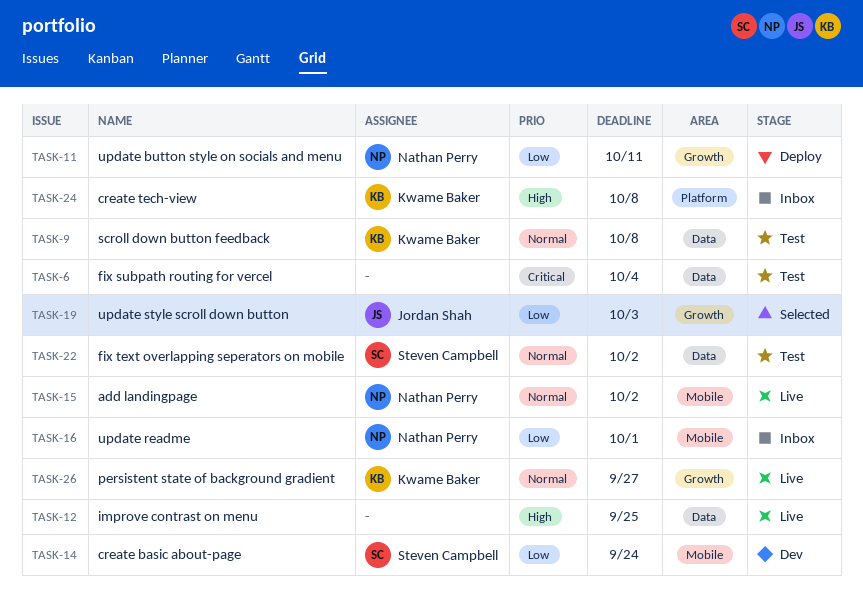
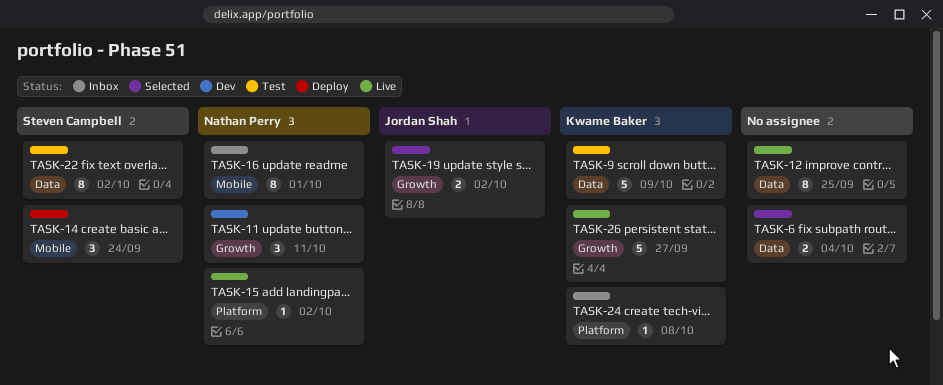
TASK-6, status: Test -> Selected
TASK-9, due: Oct 8 -> Oct 9
TASK-11, status: Deploy -> Dev
TASK-14, status: Dev -> Deploy
TASK-15, label: Mobile -> Platform
TASK-19, due: Oct 3 -> Oct 2

